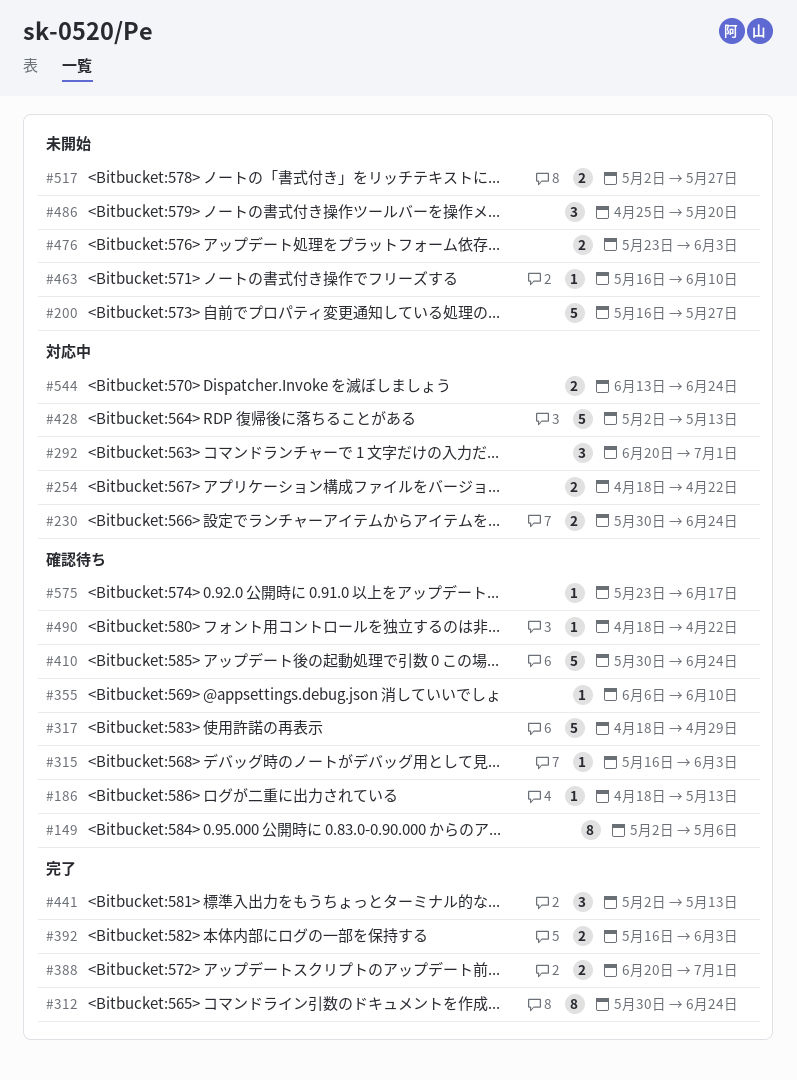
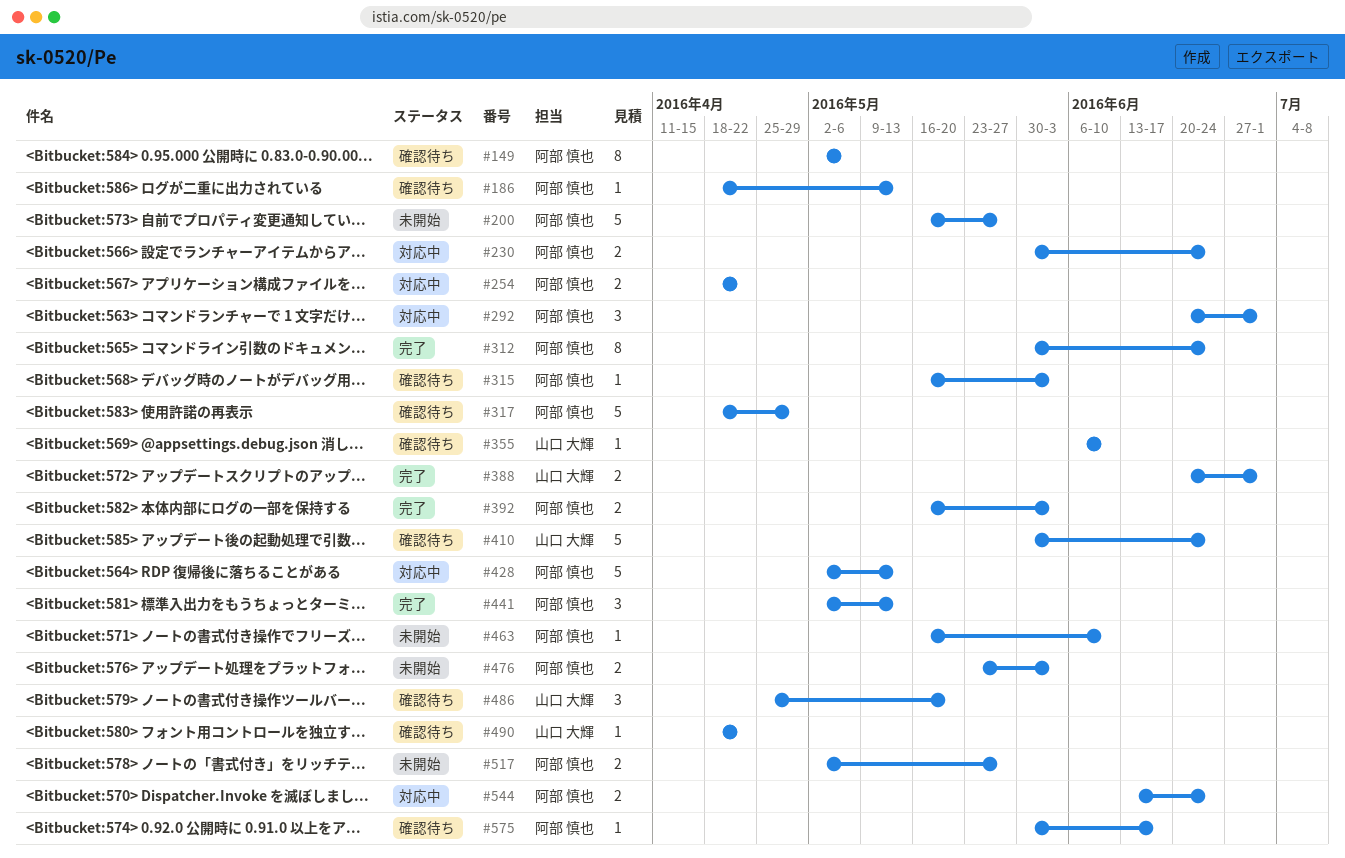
#486, status: 未開始 -> 確認待ち
#575, start: May 23 -> May 30

